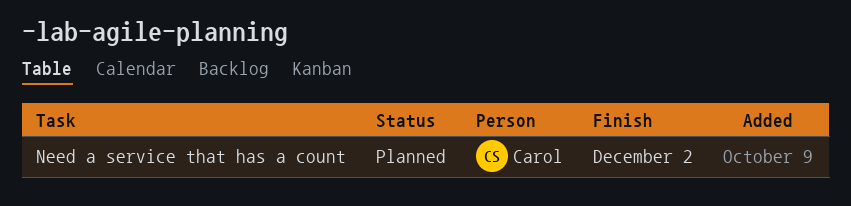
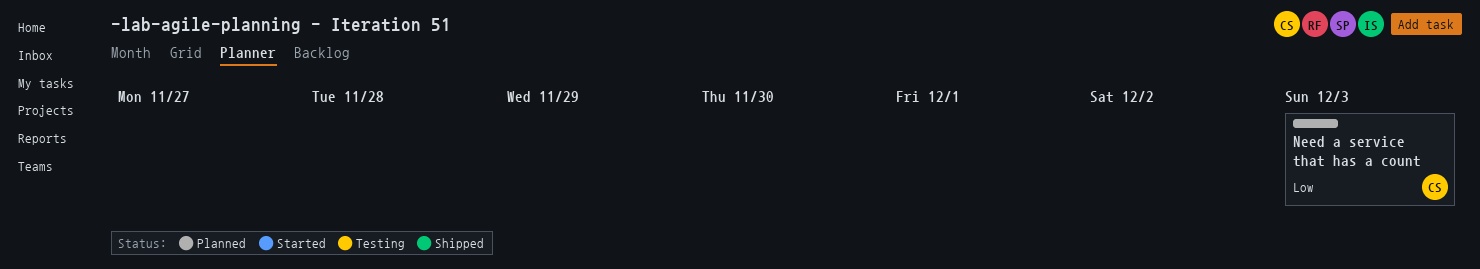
Need a service that has a count, due: Dec 2 -> Dec 3

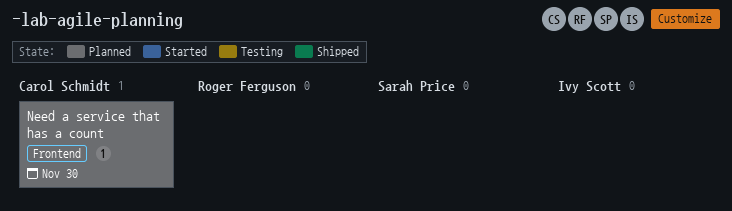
Need a service that has a count, due: Dec 3 -> Nov 30

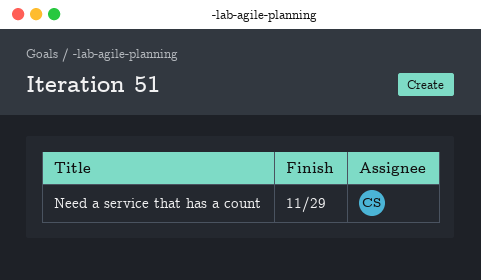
Need a service that has a count, due: Nov 30 -> Nov 29

